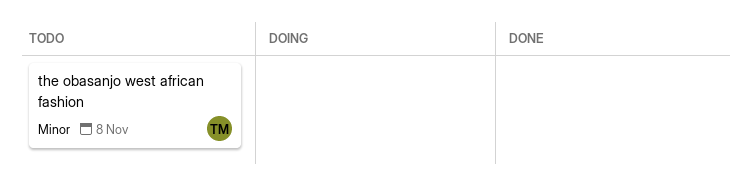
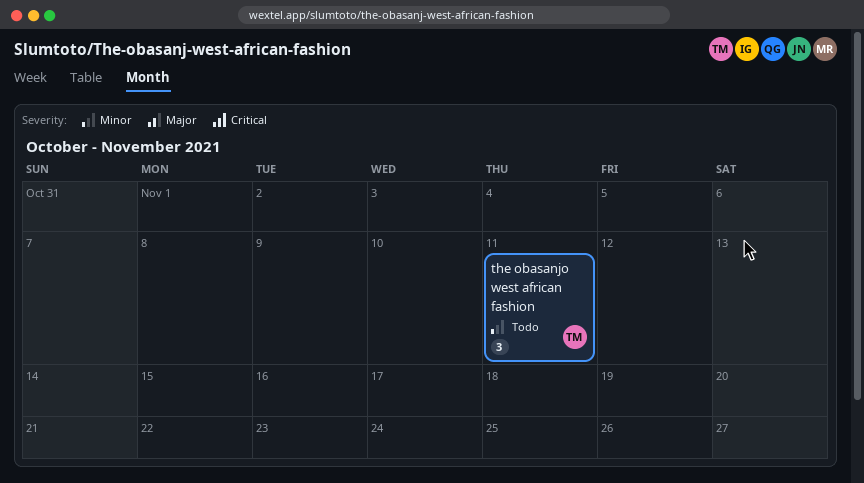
the obasanjo west african fashion, due: Nov 8 -> Nov 11

